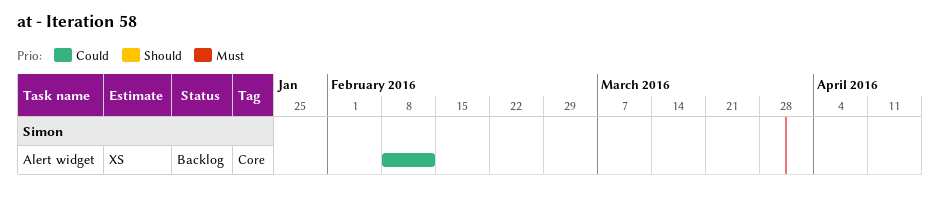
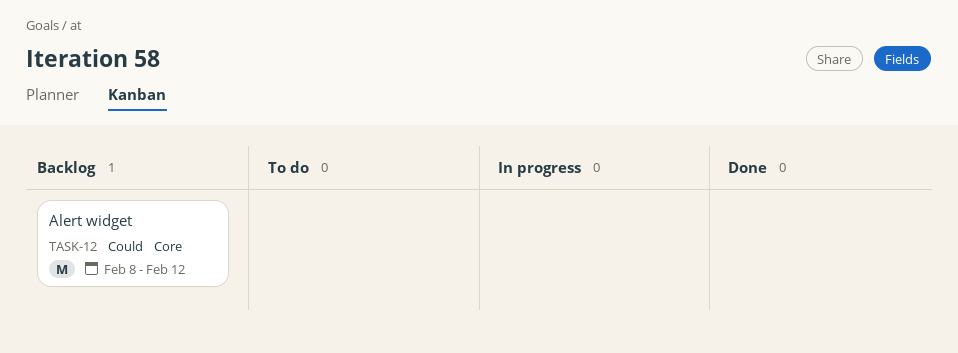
Alert widget, estimate: XS -> M

